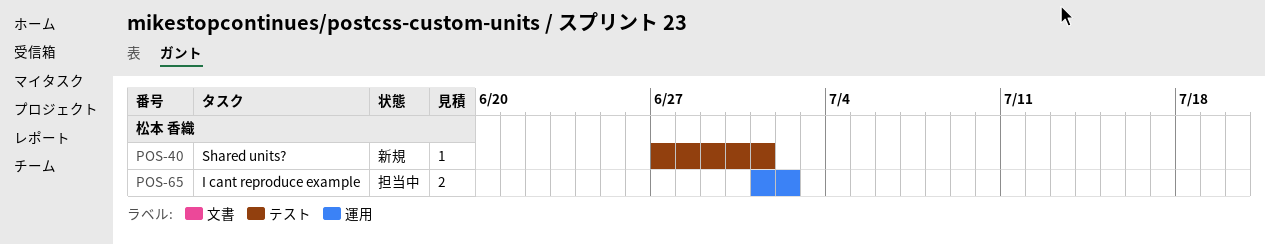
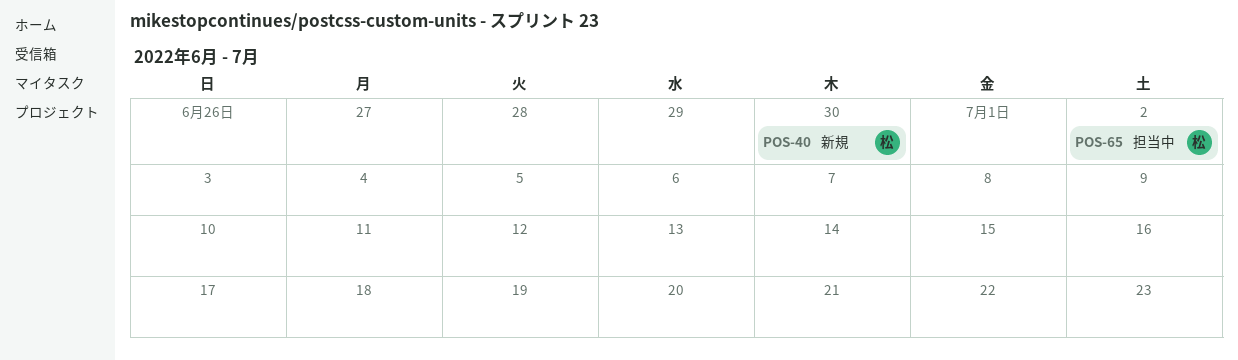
POS-40, due: Jul 1 -> Jun 30

